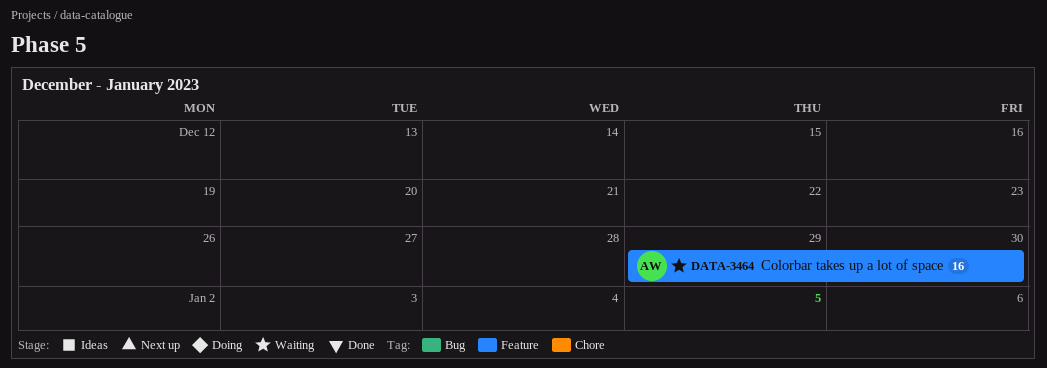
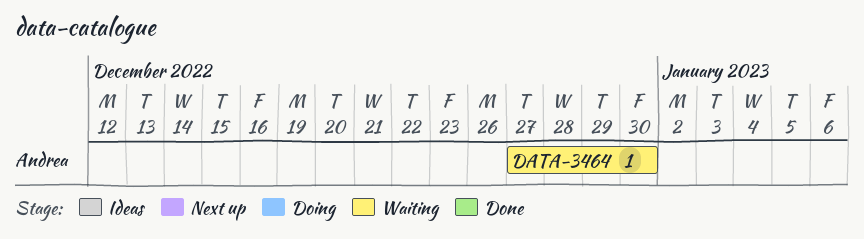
DATA-3464, estimate: 16 -> 1
DATA-3464, start: Dec 29 -> Dec 27

